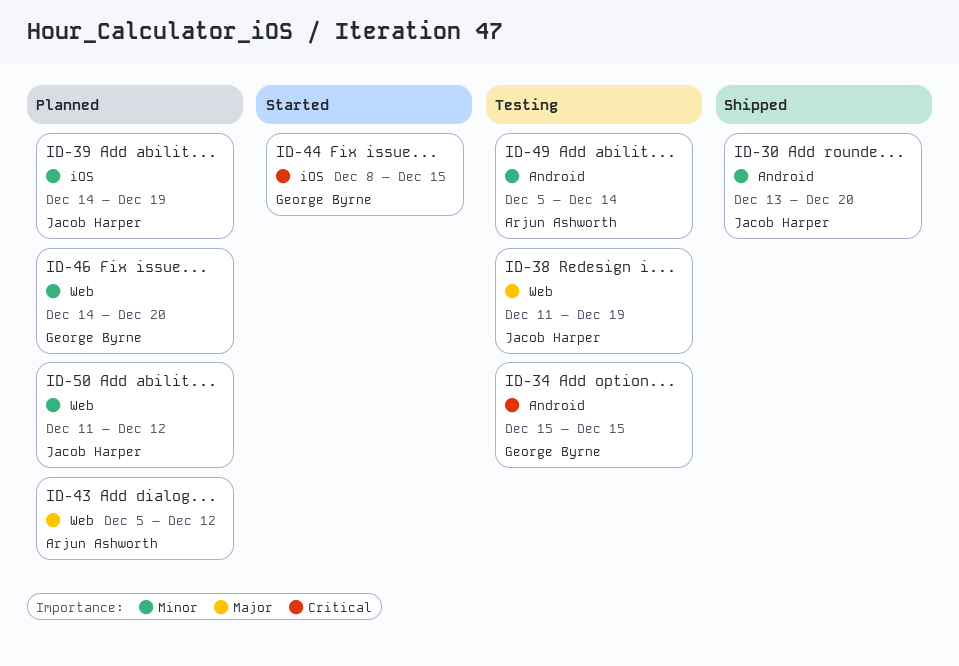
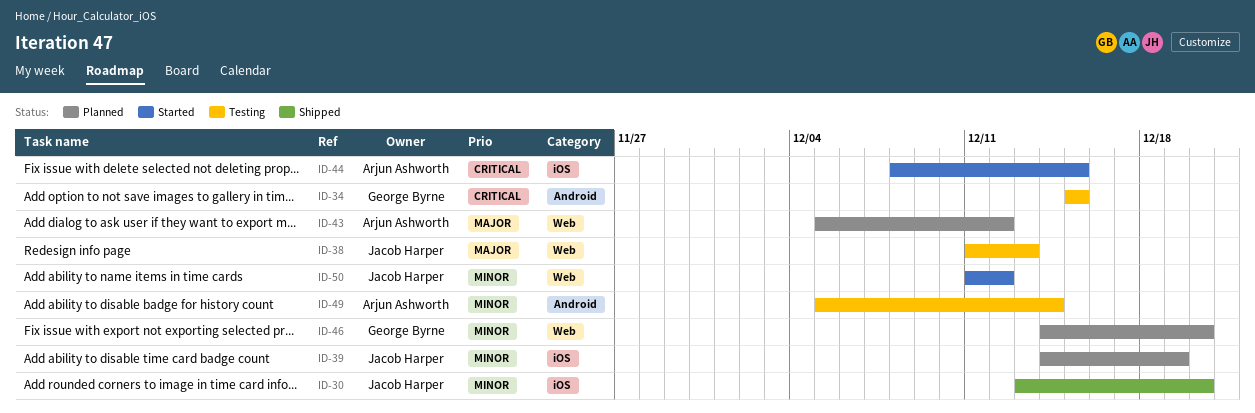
ID-30, label: Android -> iOS
ID-38, due: Dec 19 -> Dec 13
ID-44, owner: George Byrne -> Arjun Ashworth
ID-50, status: Planned -> Started

